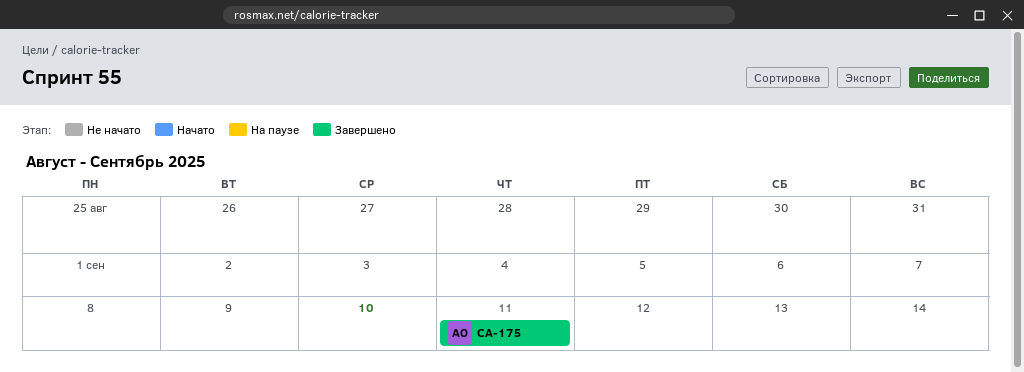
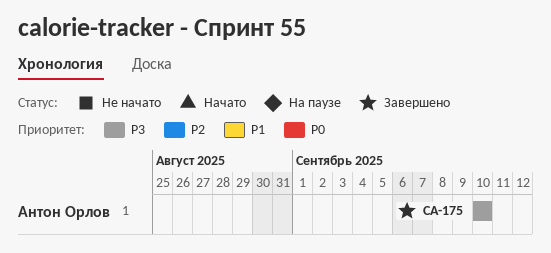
CA-175, start: Sep 11 -> Sep 10
CA-175, due: Sep 11 -> Sep 10

